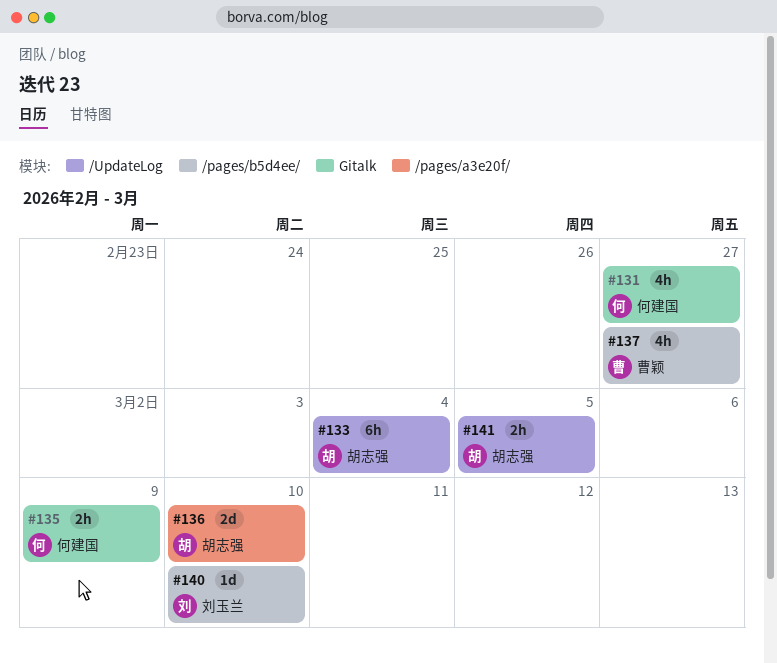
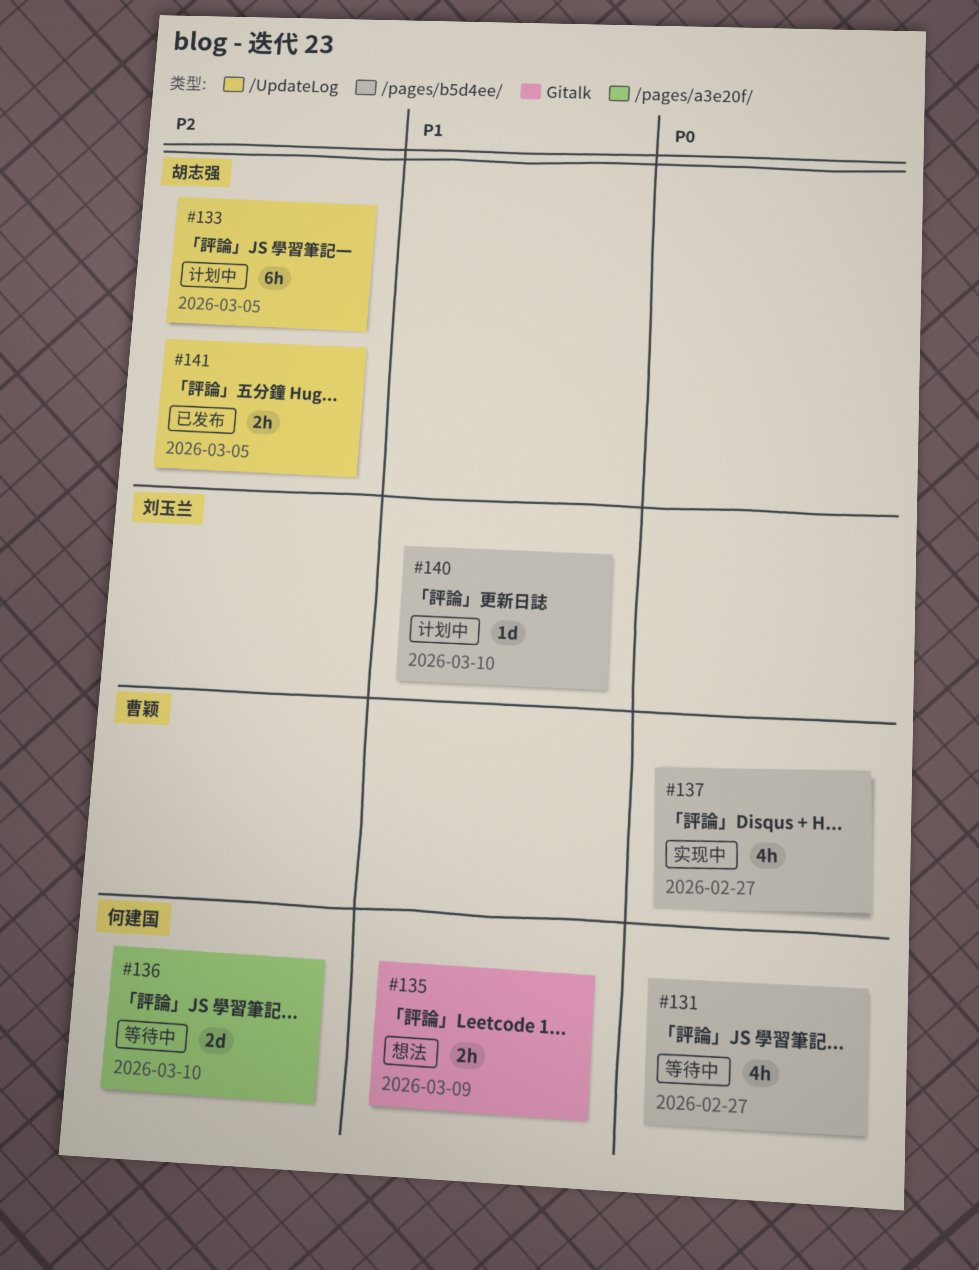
#131, label: Gitalk -> /pages/b5d4ee/
#133, due: Mar 4 -> Mar 5
#136, owner: 胡志强 -> 何建国

